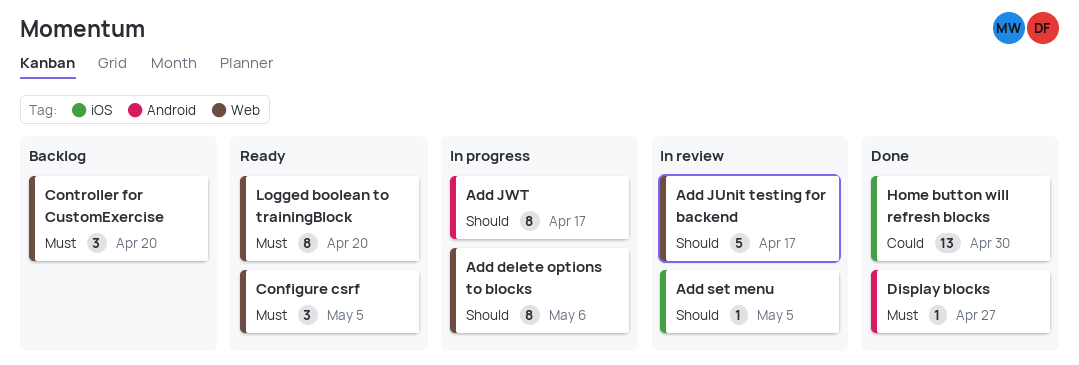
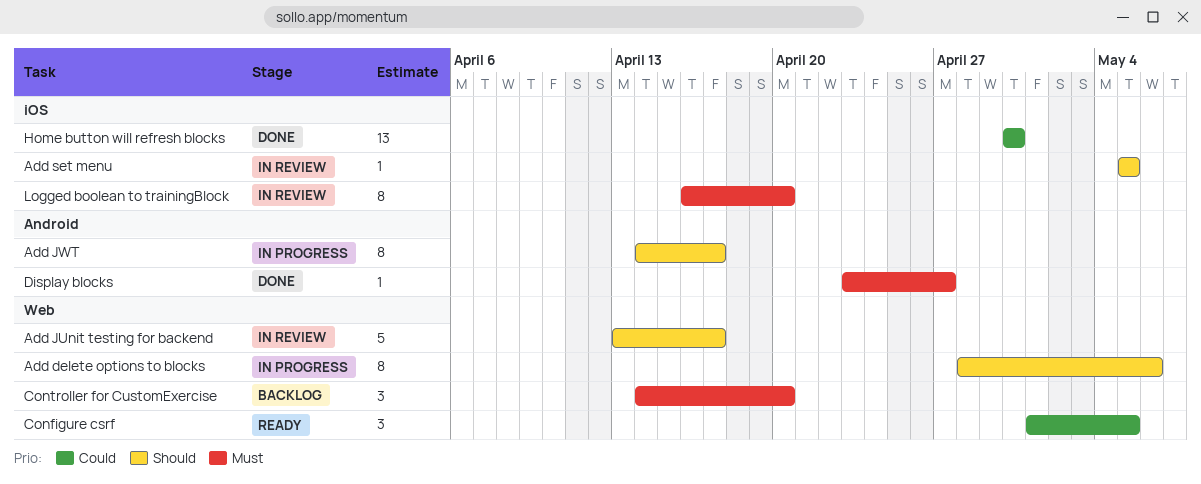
Configure csrf, priority: Must -> Could
Logged boolean to trainingBlock, status: Ready -> In review
Logged boolean to trainingBlock, label: Web -> iOS

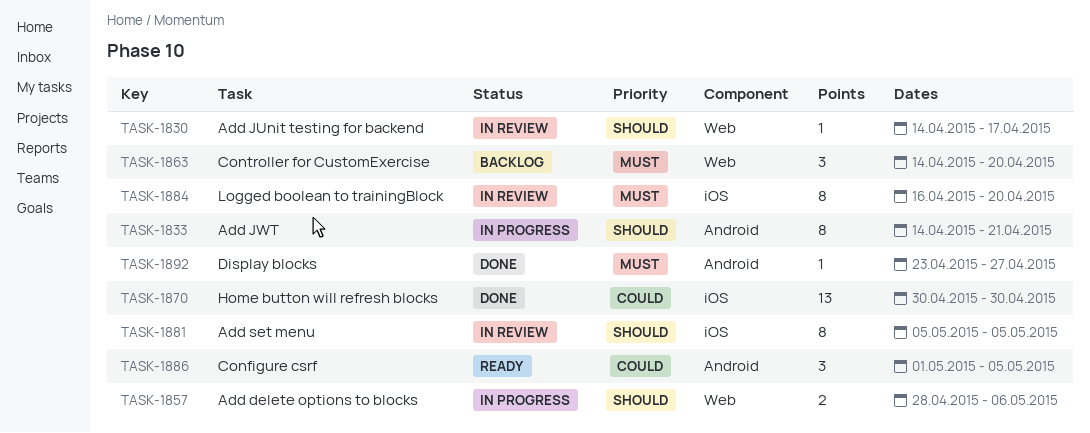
Add delete options to blocks, estimate: 8 -> 2
Add JUnit testing for backend, estimate: 5 -> 1
Add JUnit testing for backend, start: Apr 13 -> Apr 14
Add JWT, due: Apr 17 -> Apr 21
Add set menu, estimate: 1 -> 8
Configure csrf, label: Web -> Android

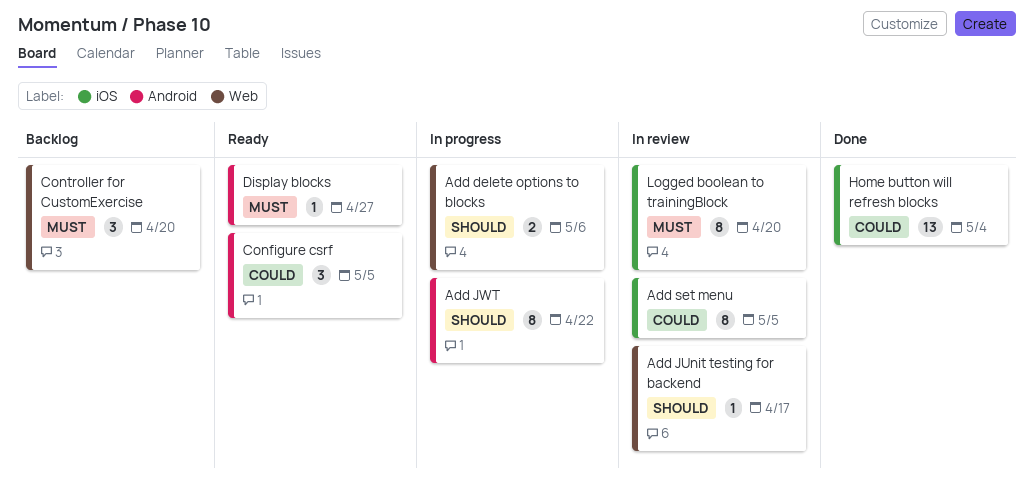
Add JWT, due: Apr 21 -> Apr 22
Add set menu, priority: Should -> Could
Display blocks, status: Done -> Ready
Home button will refresh blocks, due: Apr 30 -> May 4

